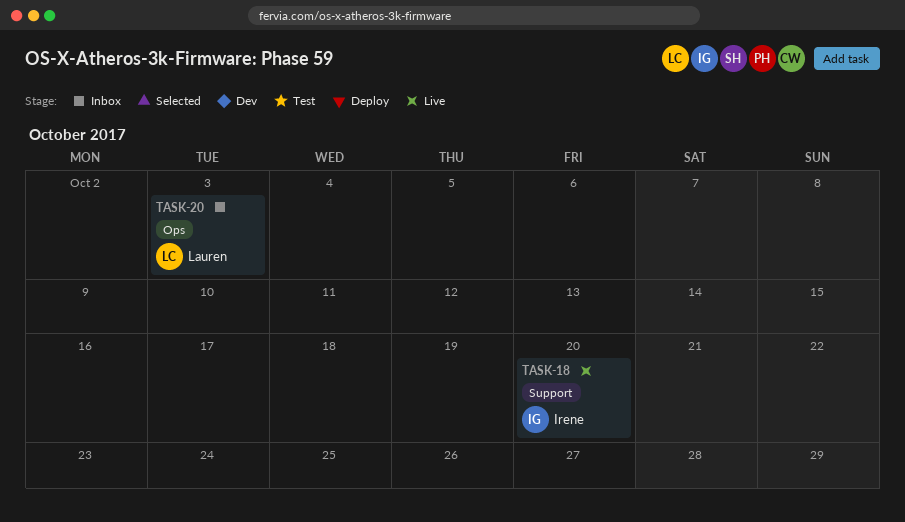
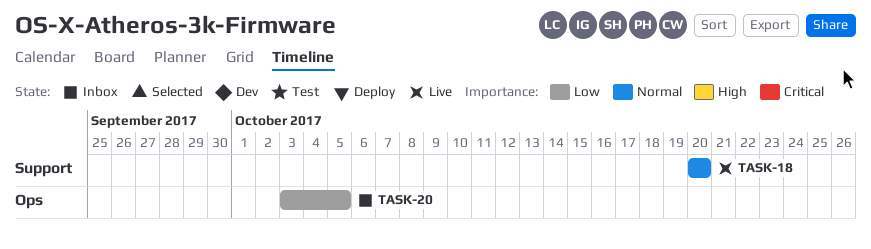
TASK-20, due: Oct 3 -> Oct 5

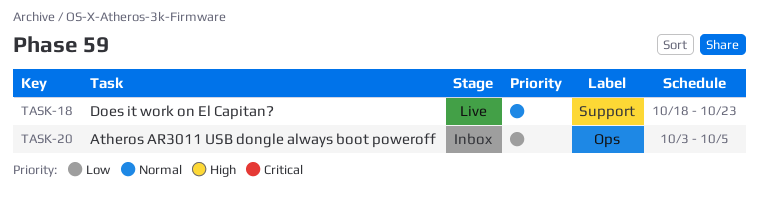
TASK-18, start: Oct 20 -> Oct 18
TASK-18, due: Oct 20 -> Oct 23

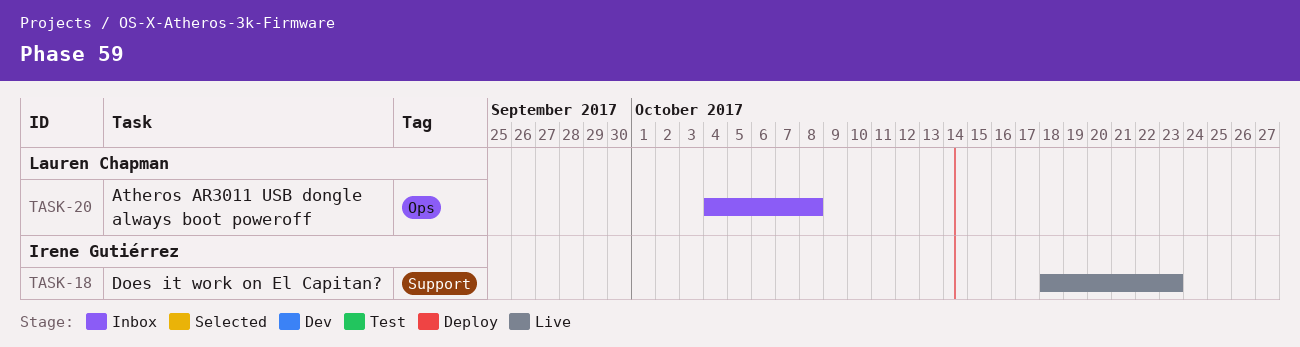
TASK-20, start: Oct 3 -> Oct 4
TASK-20, due: Oct 5 -> Oct 8

